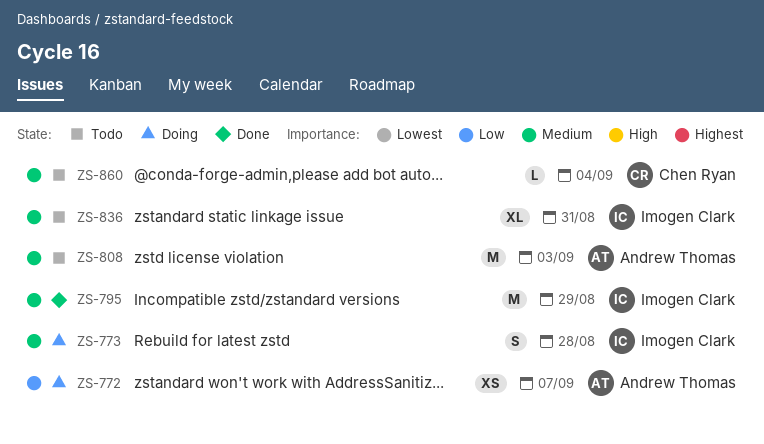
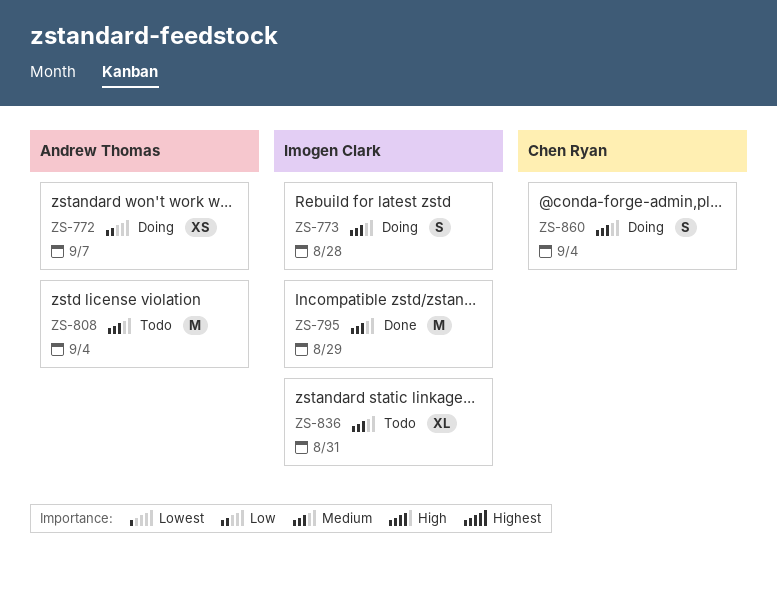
ZS-808, due: Sep 3 -> Sep 4
ZS-860, status: Todo -> Doing
ZS-860, estimate: L -> S

